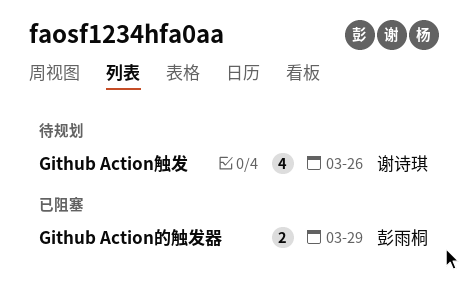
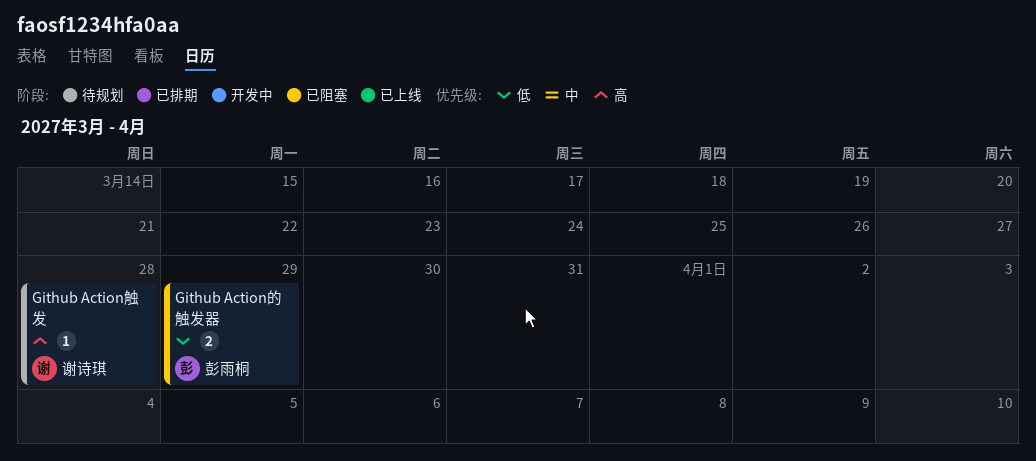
Github Action触发, estimate: 4 -> 1
Github Action触发, due: Mar 26 -> Mar 28

